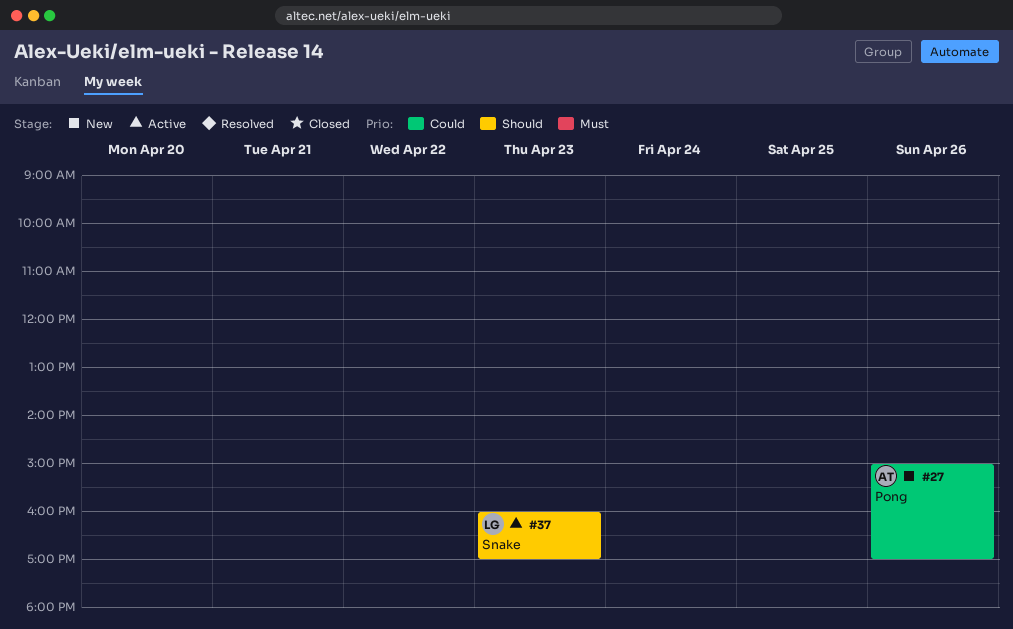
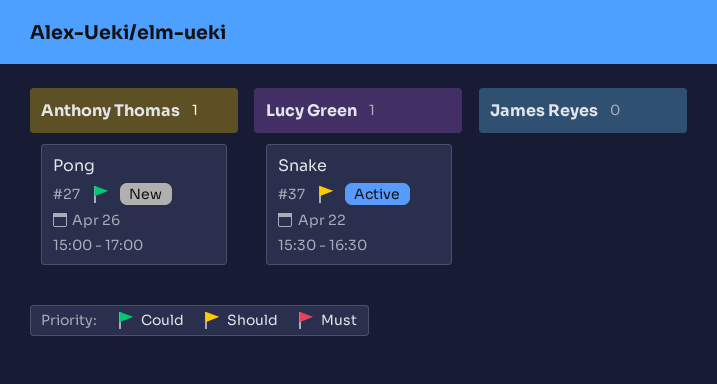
#37, day: Apr 23 -> Apr 22
#37, begins: 16:00 -> 15:30
#37, ends: 17:00 -> 16:30

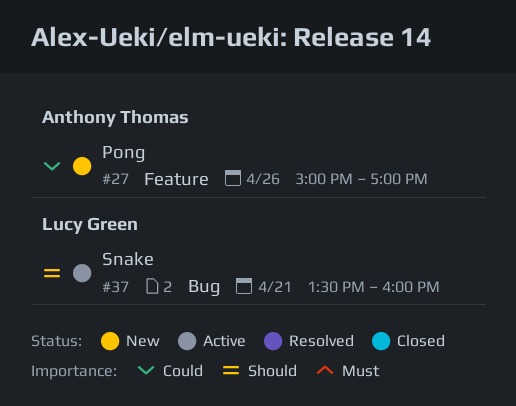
#37, day: Apr 22 -> Apr 21
#37, begins: 15:30 -> 13:30
#37, ends: 16:30 -> 16:00

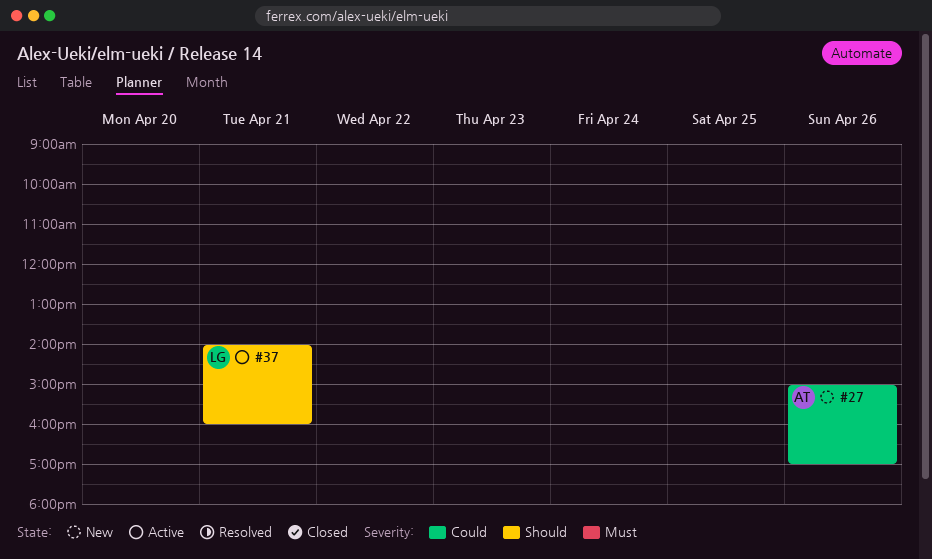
#37, begins: 13:30 -> 14:00

